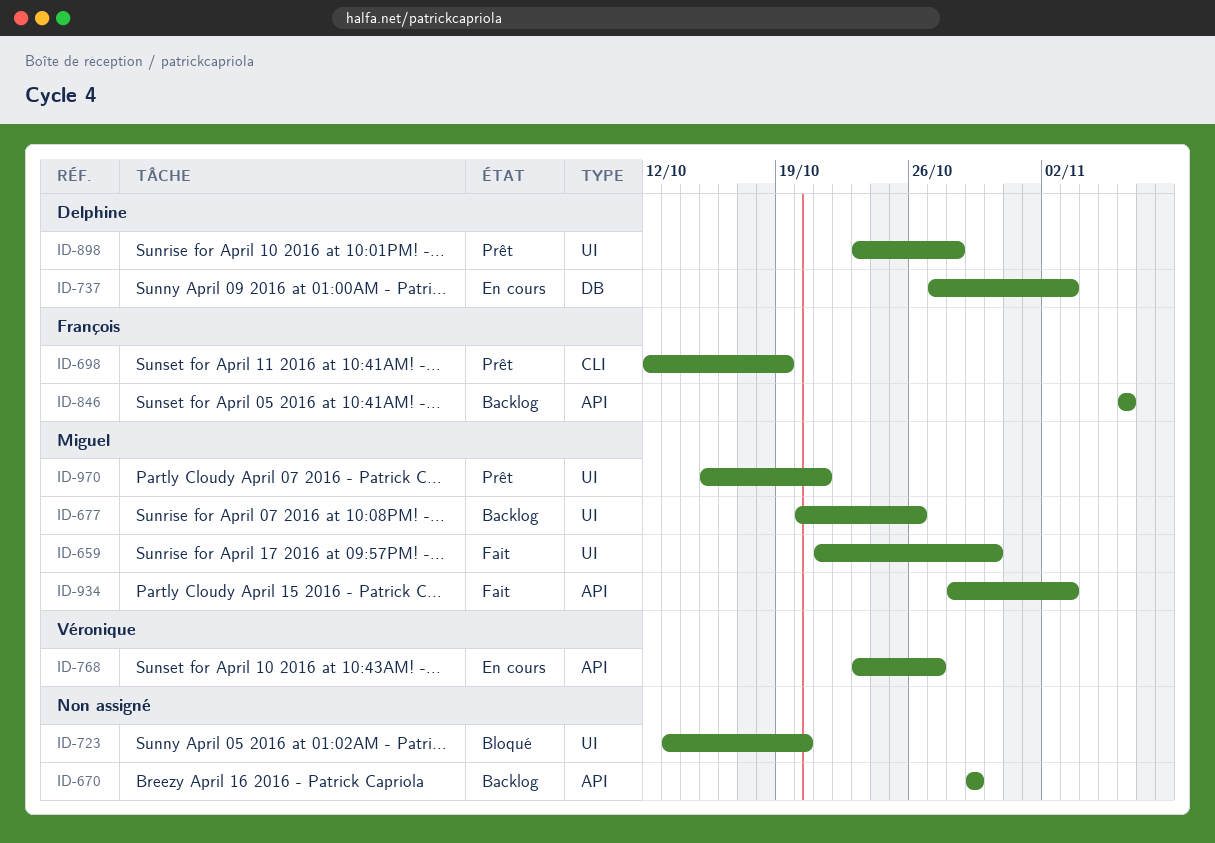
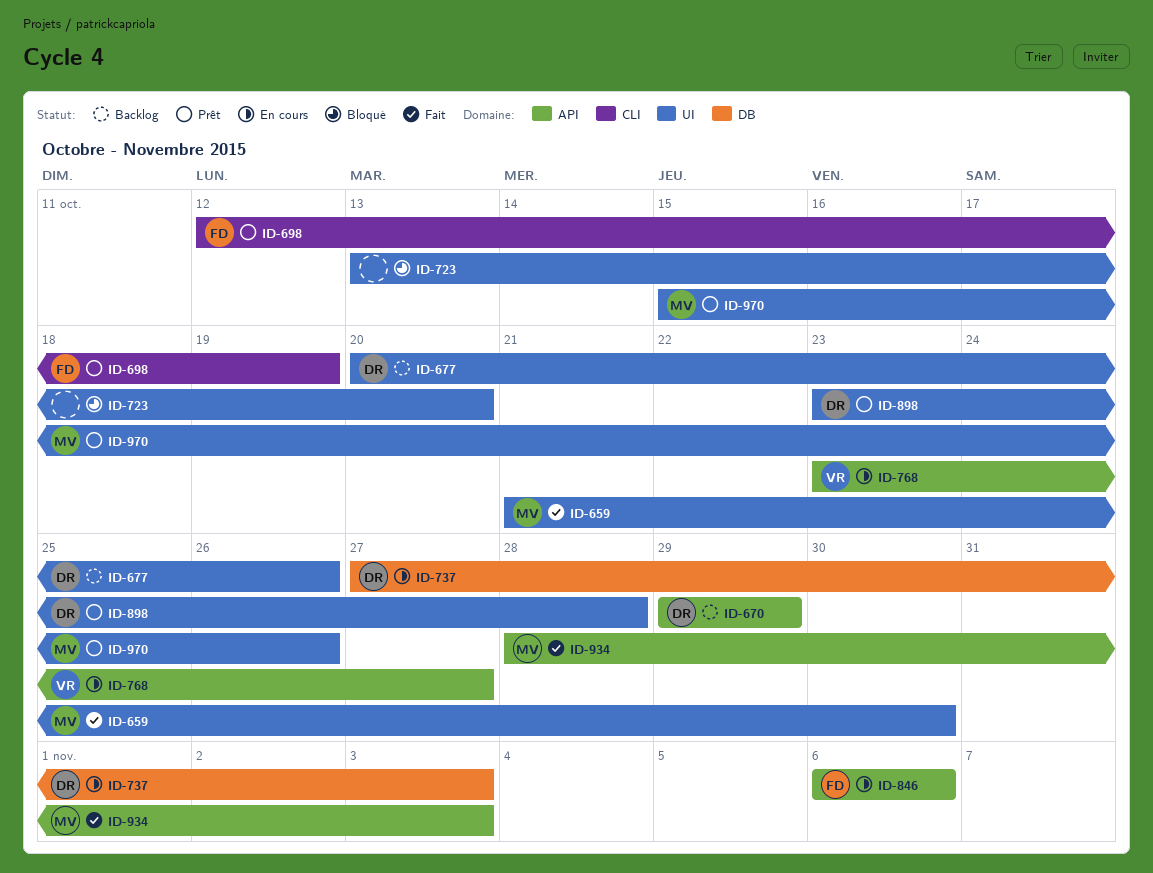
ID-670, owner: none -> Delphine
ID-677, owner: Miguel -> Delphine
ID-846, status: Backlog -> En cours
ID-970, due: Oct 21 -> Oct 26

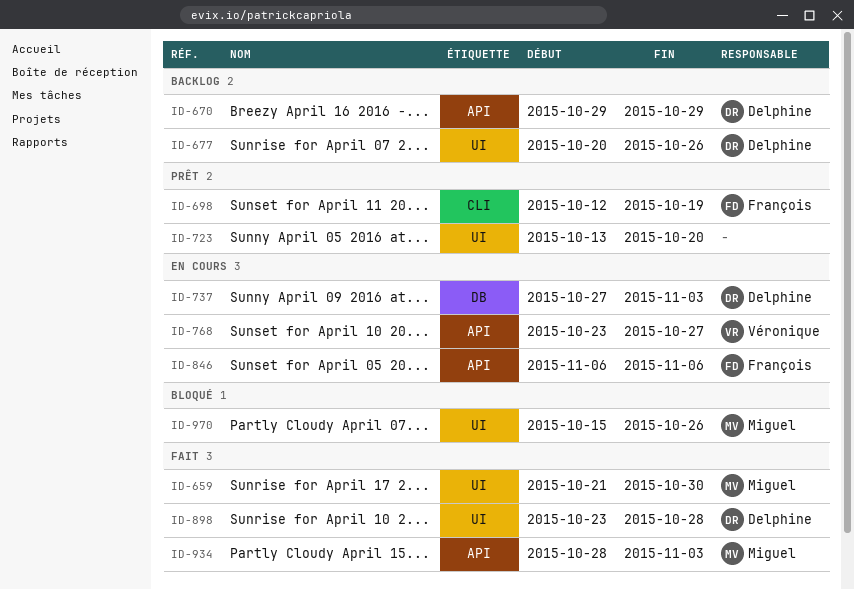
ID-723, status: Bloqué -> Prêt
ID-898, status: Prêt -> Fait
ID-970, status: Prêt -> Bloqué

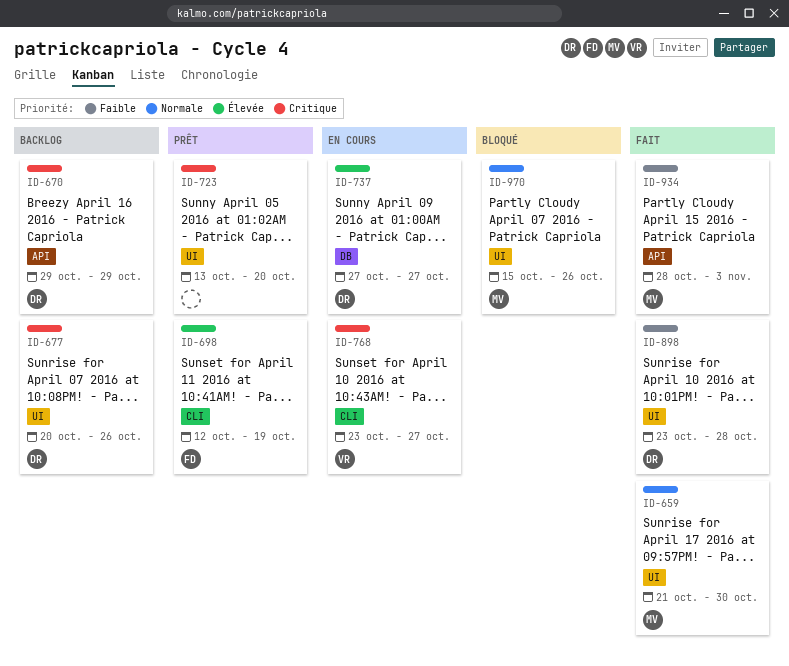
ID-737, due: Nov 3 -> Oct 27
ID-768, label: API -> CLI
ID-846: present -> none

